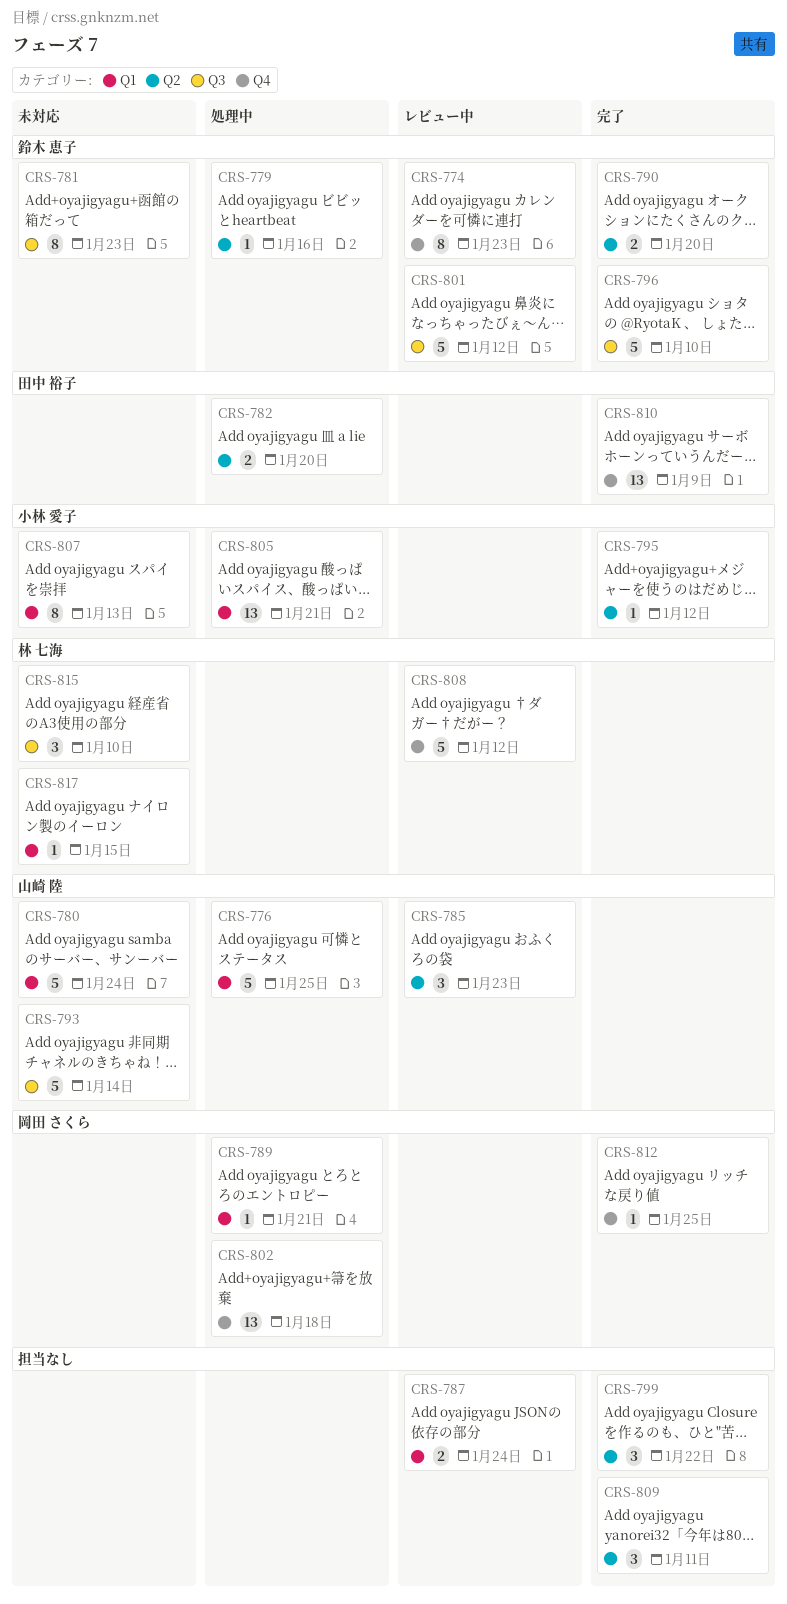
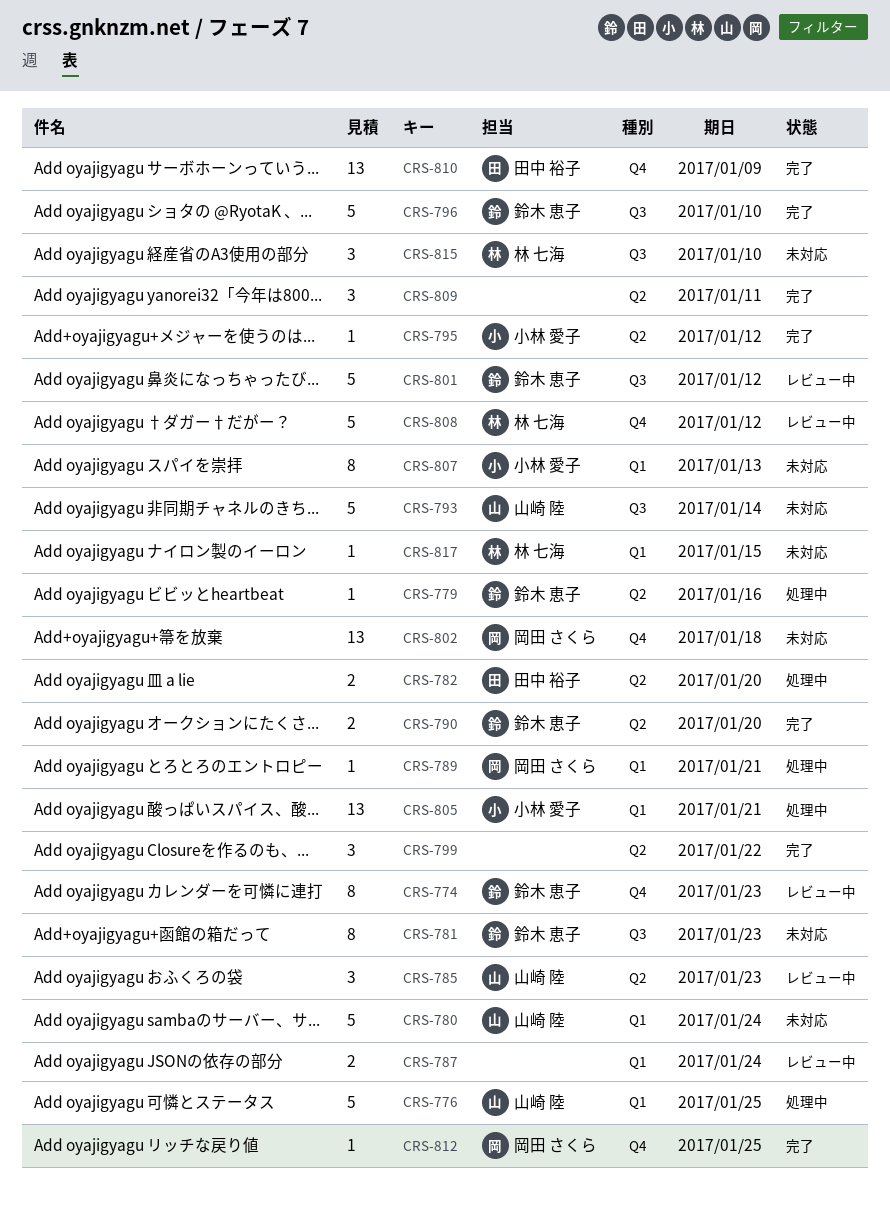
CRS-802, status: 処理中 -> 未対応

